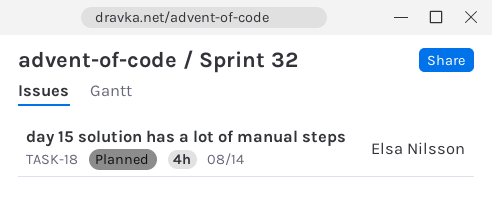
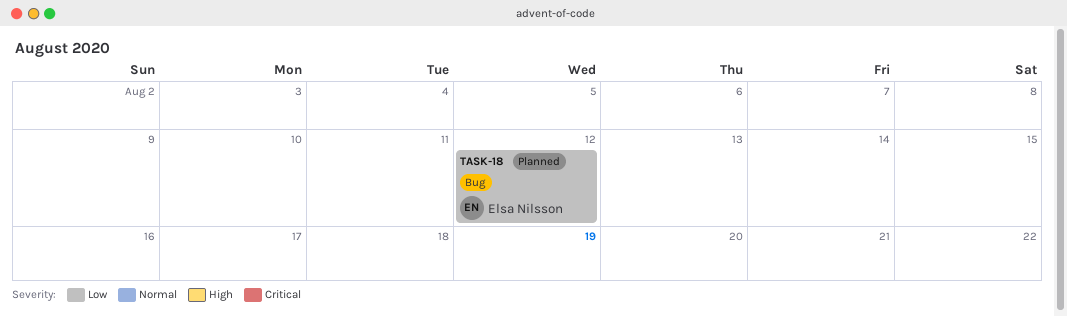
TASK-18, due: Aug 14 -> Aug 12

